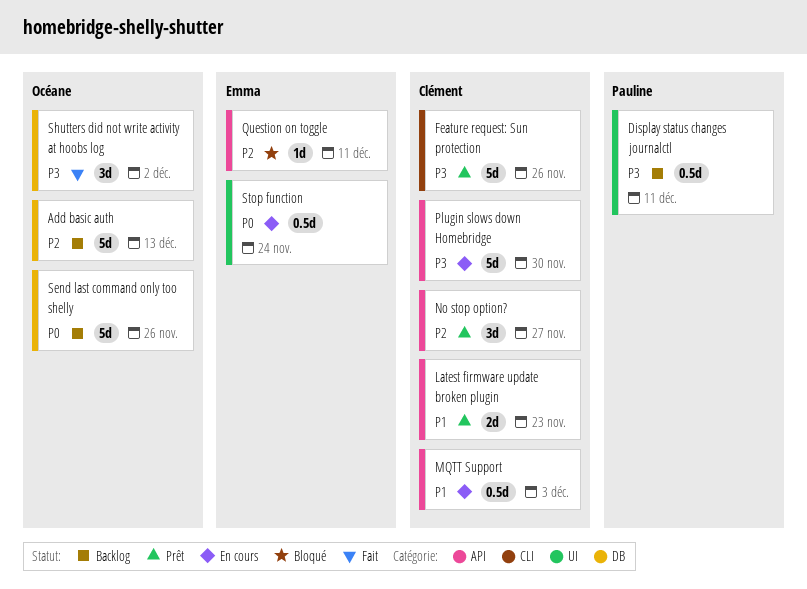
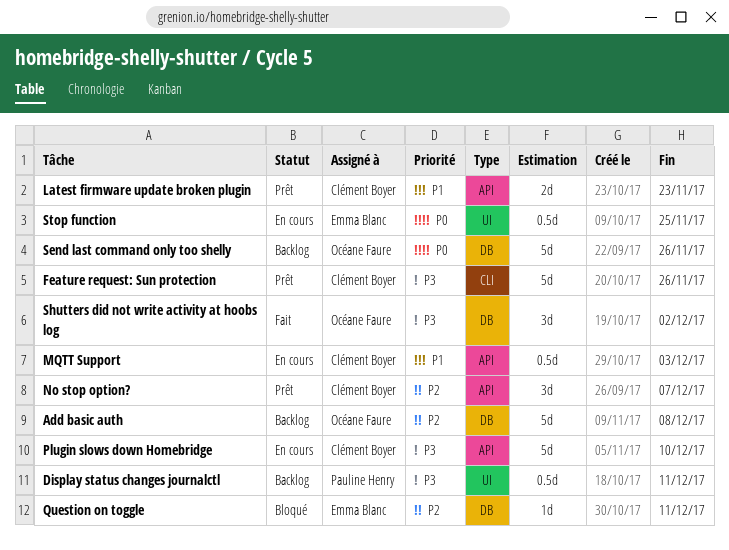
Add basic auth, due: Dec 13 -> Dec 8
No stop option?, due: Nov 27 -> Dec 7
Plugin slows down Homebridge, due: Nov 30 -> Dec 10
Question on toggle, label: API -> DB
Stop function, due: Nov 24 -> Nov 25

